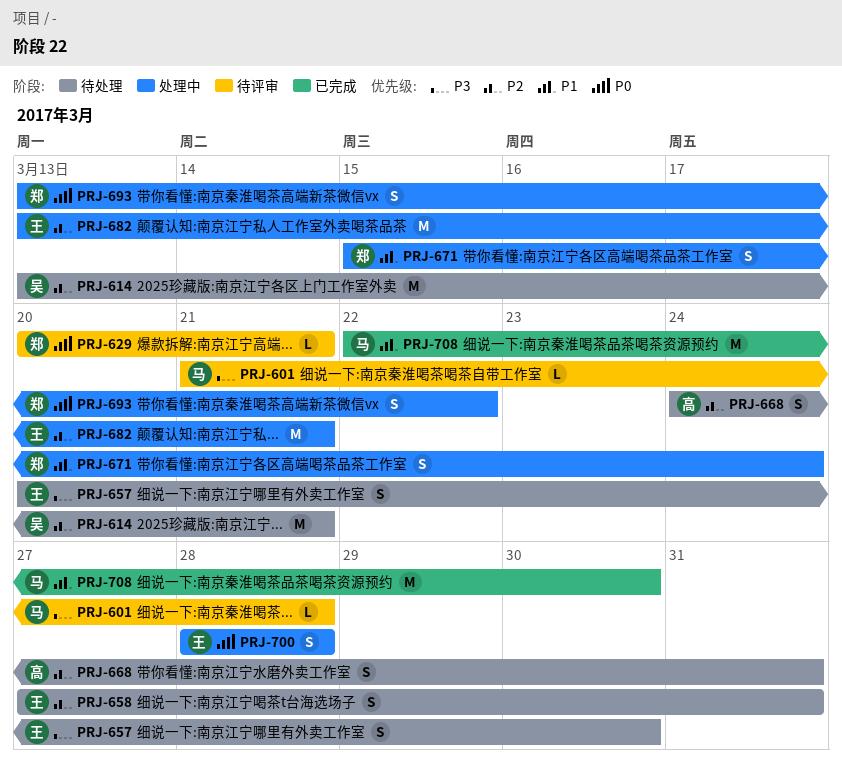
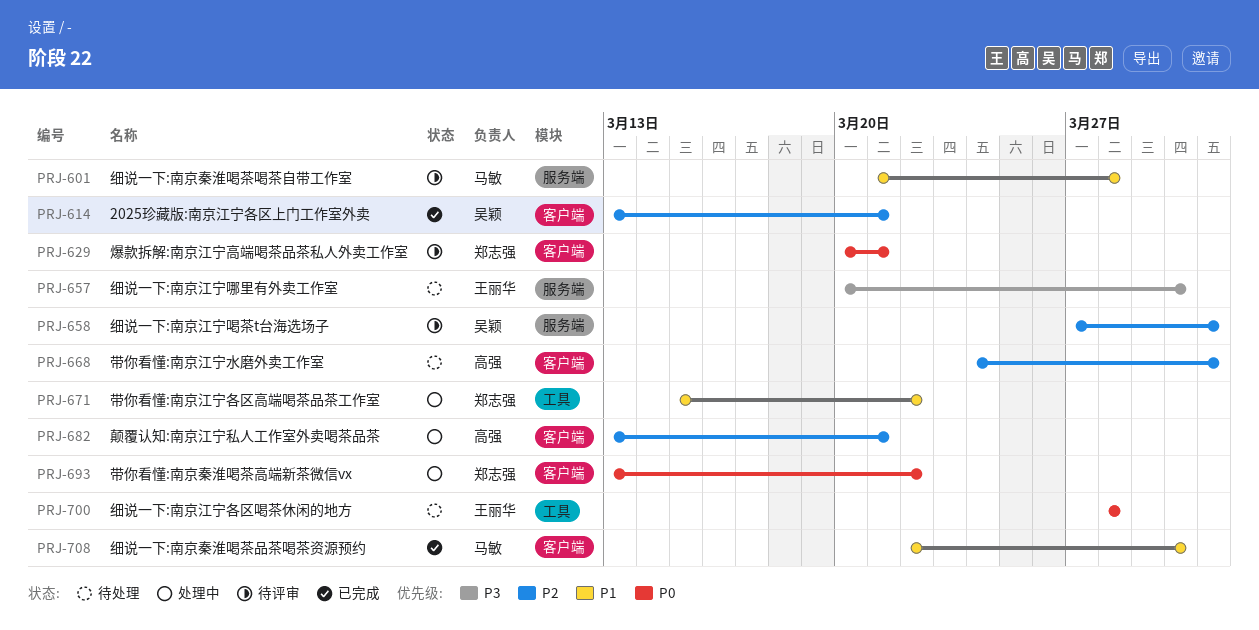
PRJ-601, priority: P3 -> P1
PRJ-614, status: 待处理 -> 已完成
PRJ-658, status: 待处理 -> 待评审
PRJ-658, owner: 王丽华 -> 吴颖
PRJ-671, due: Mar 24 -> Mar 22
PRJ-682, owner: 王丽华 -> 高强
PRJ-700, status: 处理中 -> 待处理

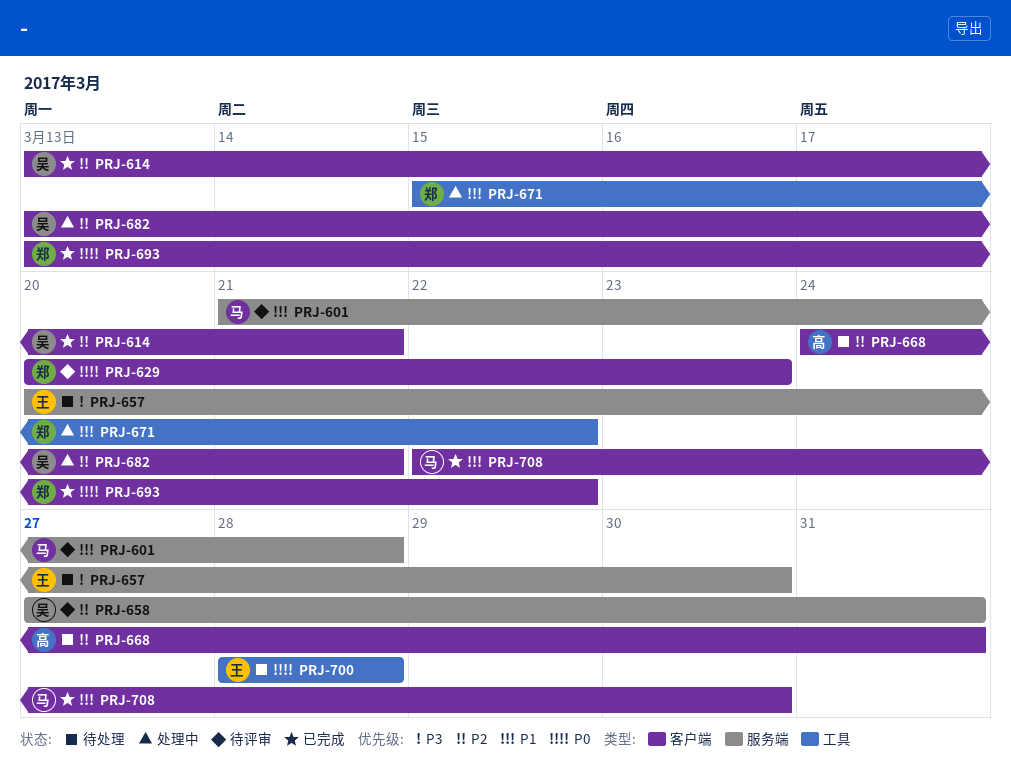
PRJ-629, due: Mar 21 -> Mar 23
PRJ-682, owner: 高强 -> 吴颖
PRJ-693, status: 处理中 -> 已完成

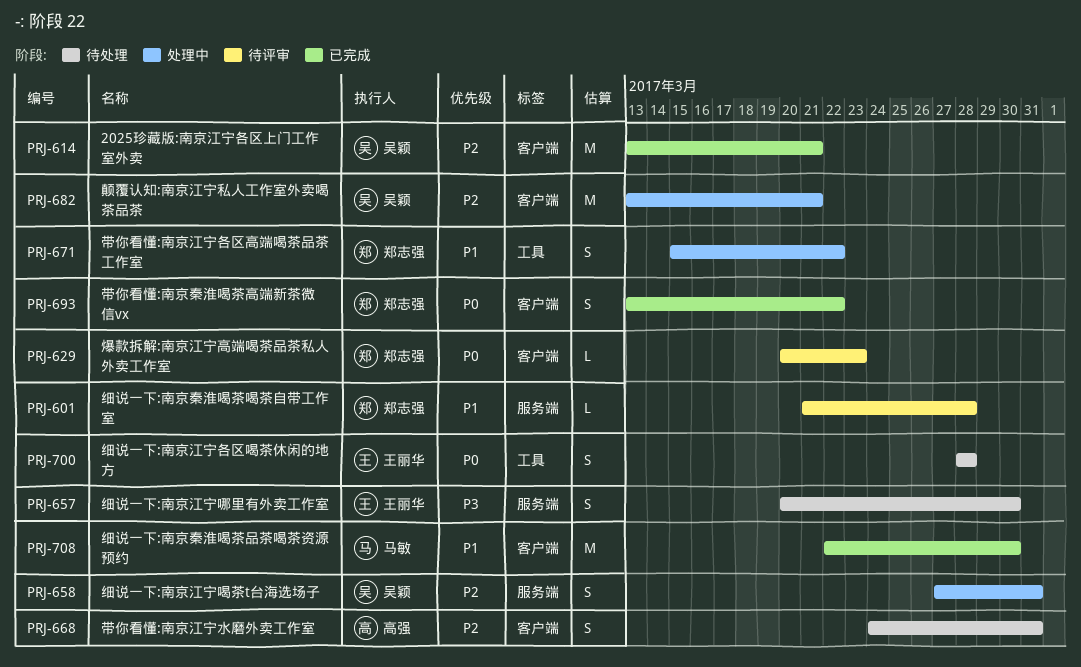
PRJ-601, owner: 马敏 -> 郑志强
PRJ-658, status: 待评审 -> 处理中

